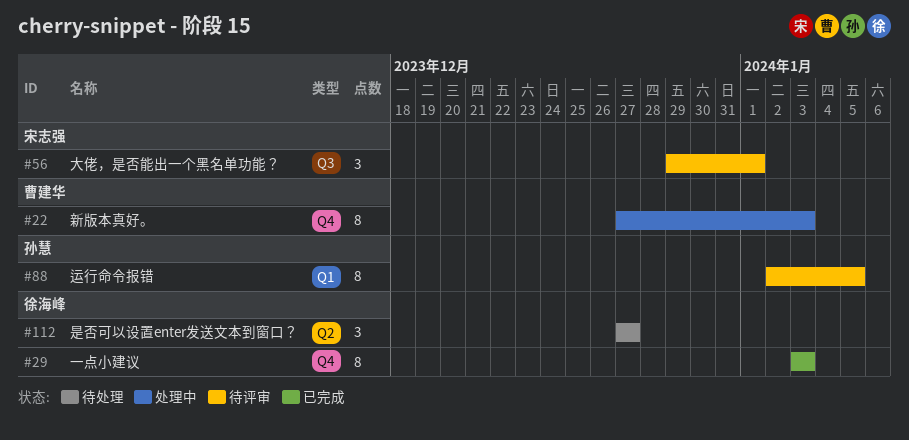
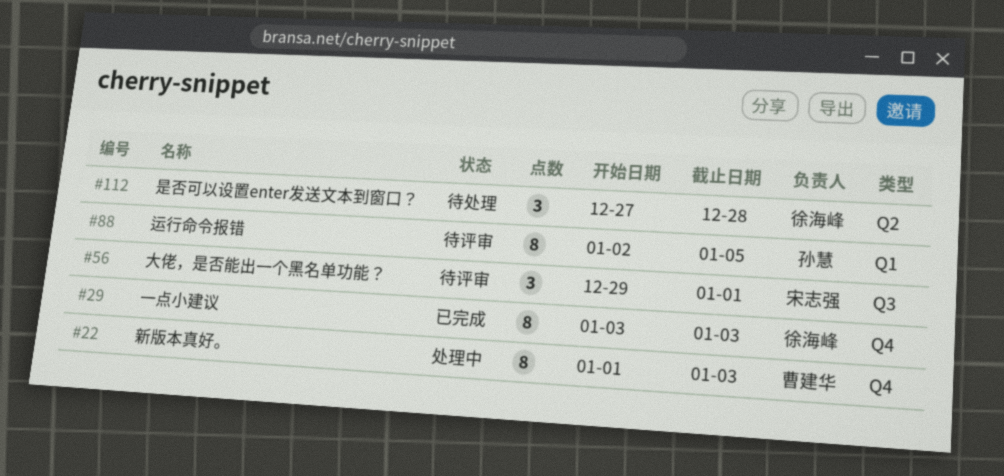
#22, start: Dec 27 -> Jan 1
#112, due: Dec 27 -> Dec 28

